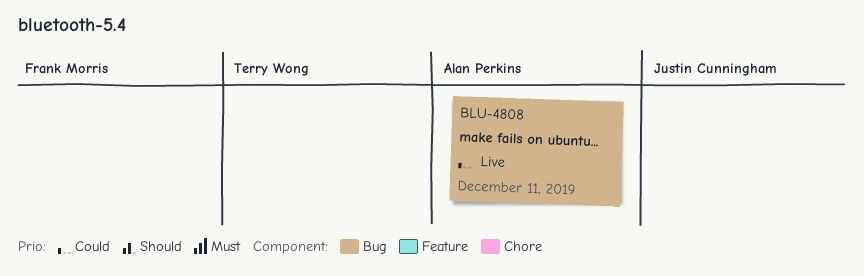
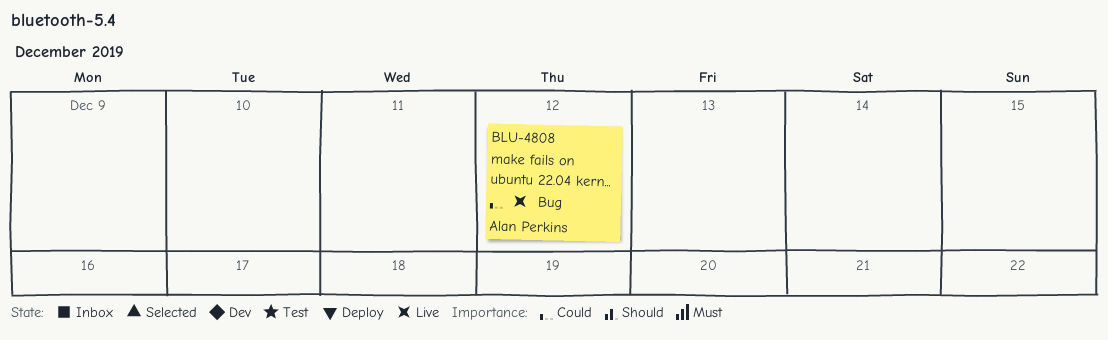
BLU-4808, due: Dec 11 -> Dec 12

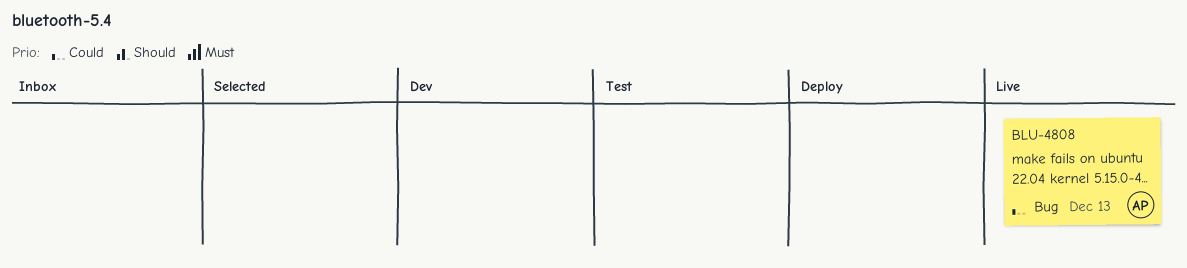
BLU-4808, due: Dec 12 -> Dec 13

